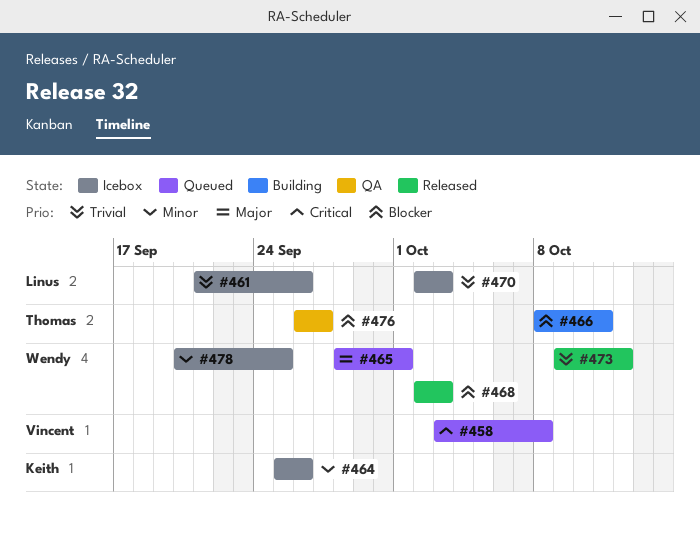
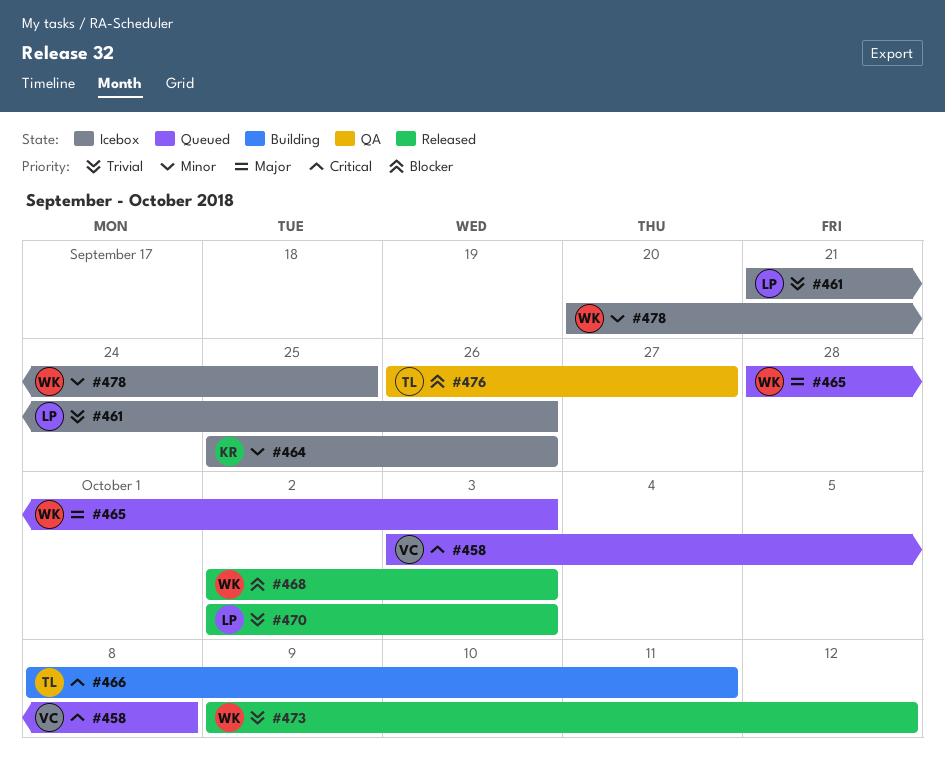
#465, due: Oct 1 -> Oct 3
#466, priority: Blocker -> Critical
#470, status: Icebox -> Released

